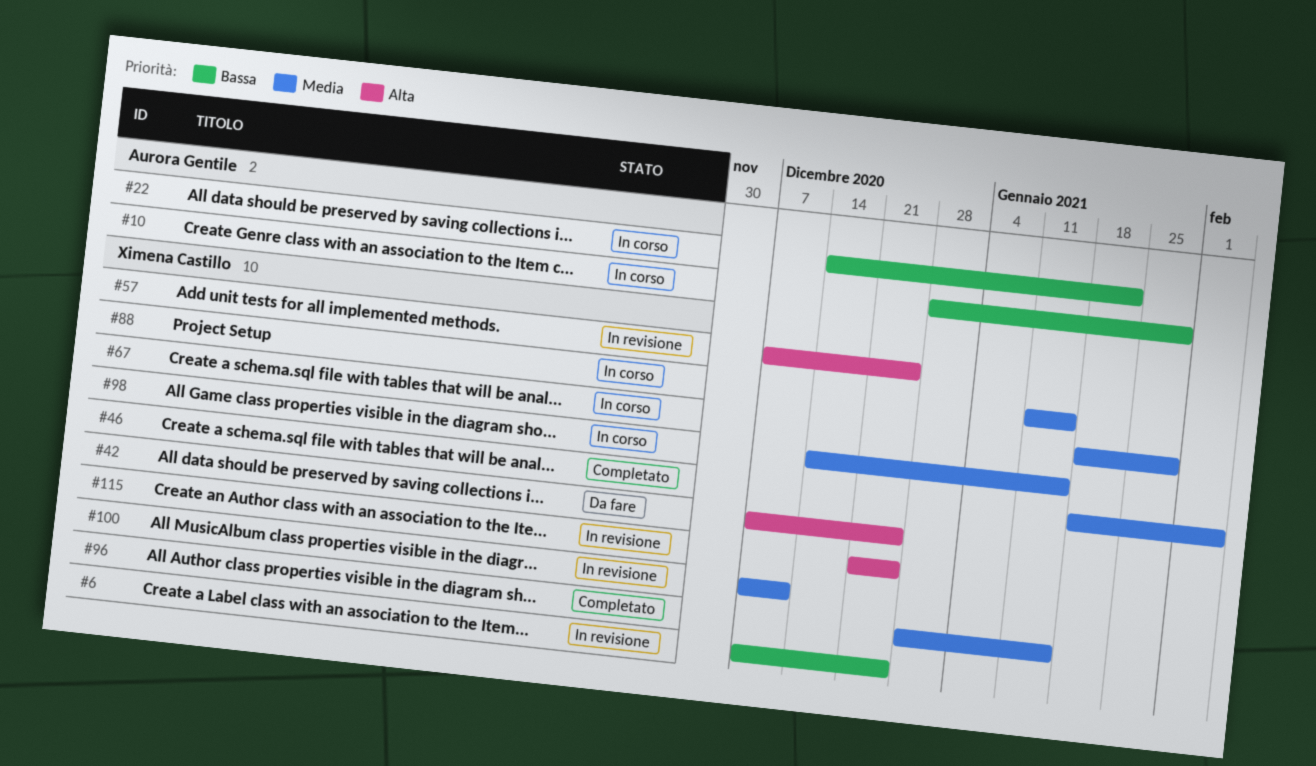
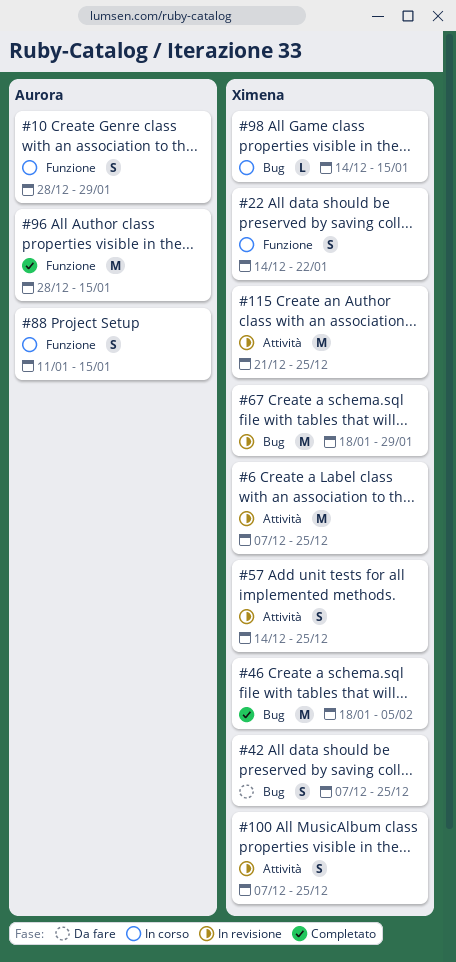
#22, owner: Aurora Gentile -> Ximena Castillo
#57, start: Dec 7 -> Dec 14
#67, status: In corso -> In revisione
#88, owner: Ximena Castillo -> Aurora Gentile
#96, owner: Ximena Castillo -> Aurora Gentile
#100, due: Dec 11 -> Dec 25

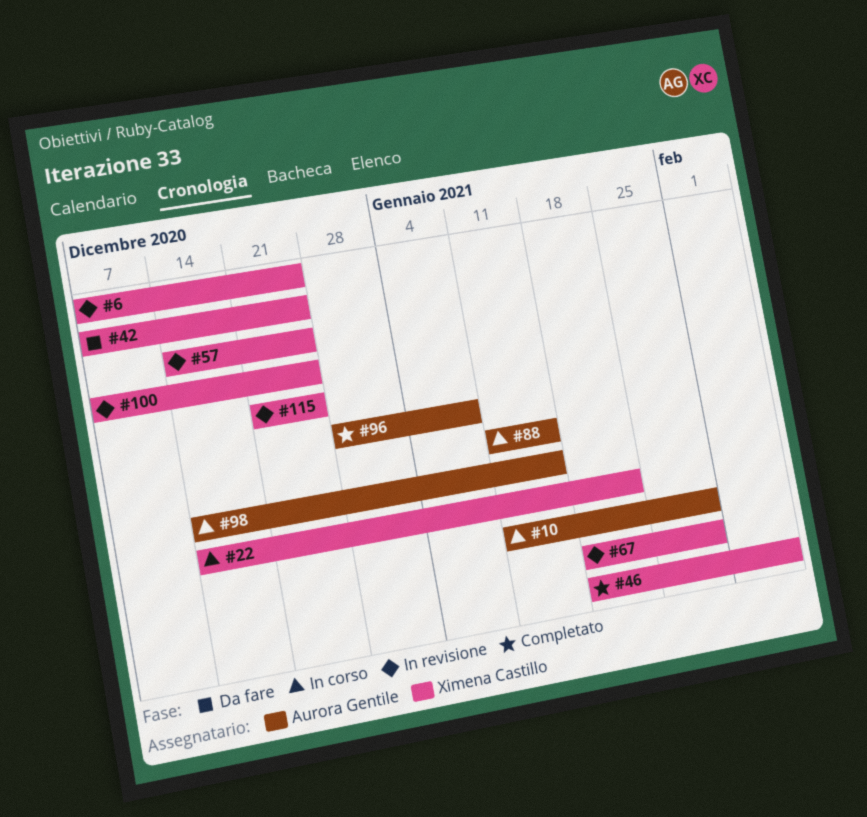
#10, start: Dec 28 -> Jan 11
#96, due: Jan 15 -> Jan 8
#98, owner: Ximena Castillo -> Aurora Gentile

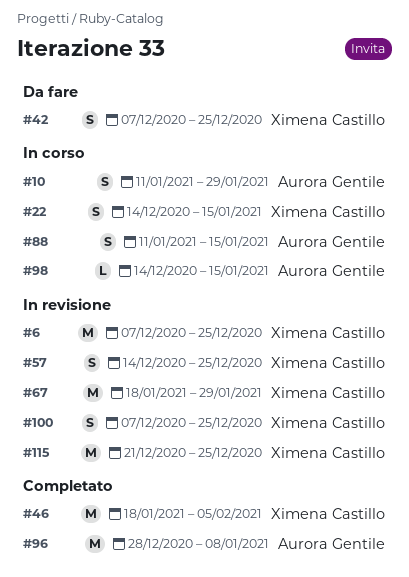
#22, due: Jan 22 -> Jan 15

